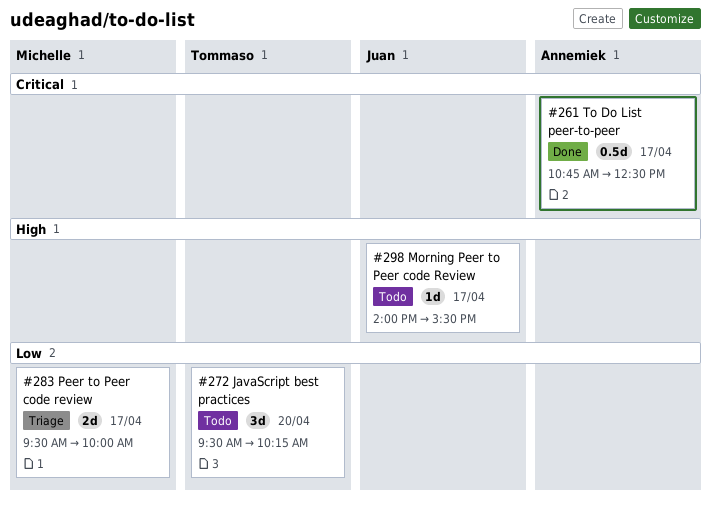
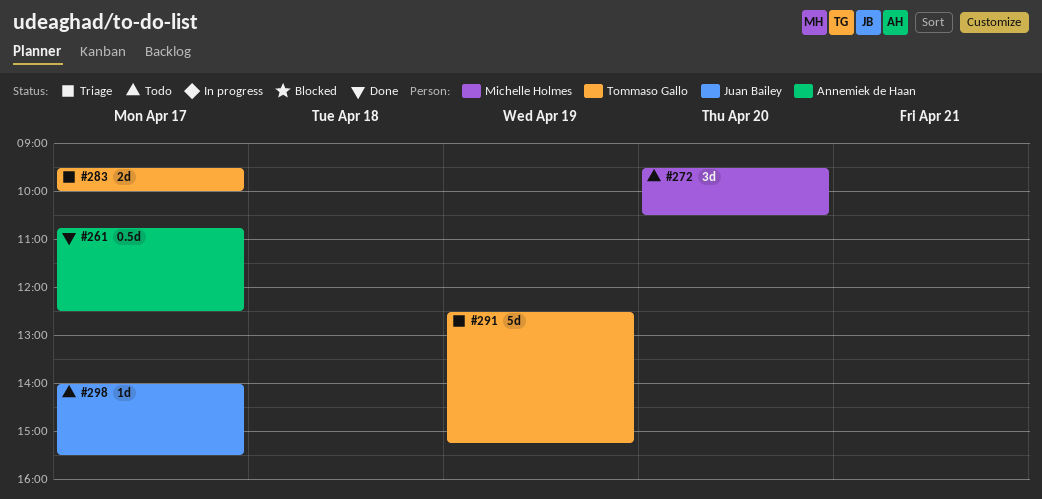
#272, owner: Tommaso Gallo -> Michelle Holmes
#272, ends: 10:15 -> 10:30
#283, owner: Michelle Holmes -> Tommaso Gallo
#291: none -> present

